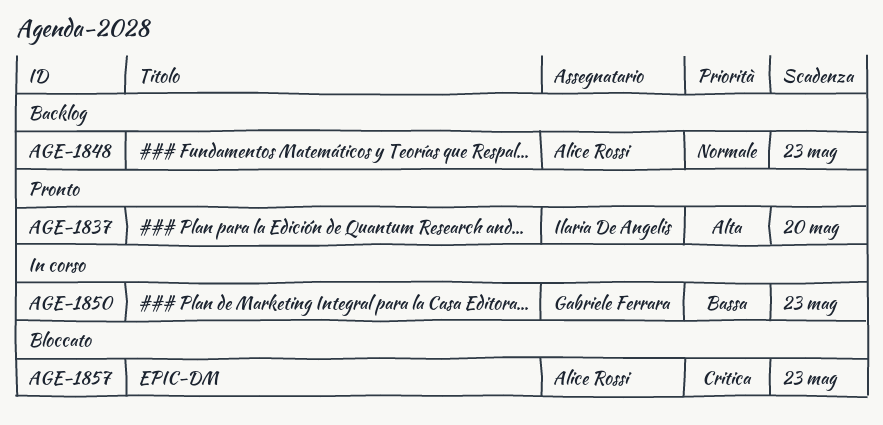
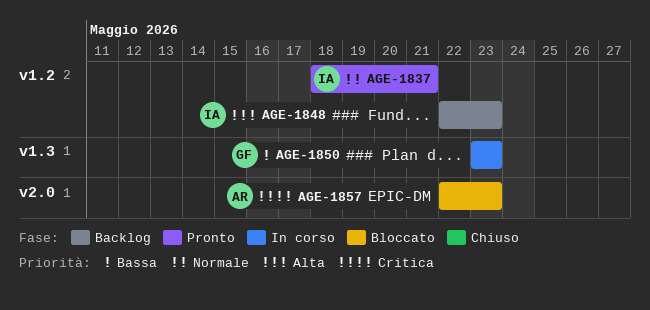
AGE-1837, priority: Alta -> Normale
AGE-1837, due: May 20 -> May 21
AGE-1848, owner: Alice Rossi -> Ilaria De Angelis
AGE-1848, priority: Normale -> Alta

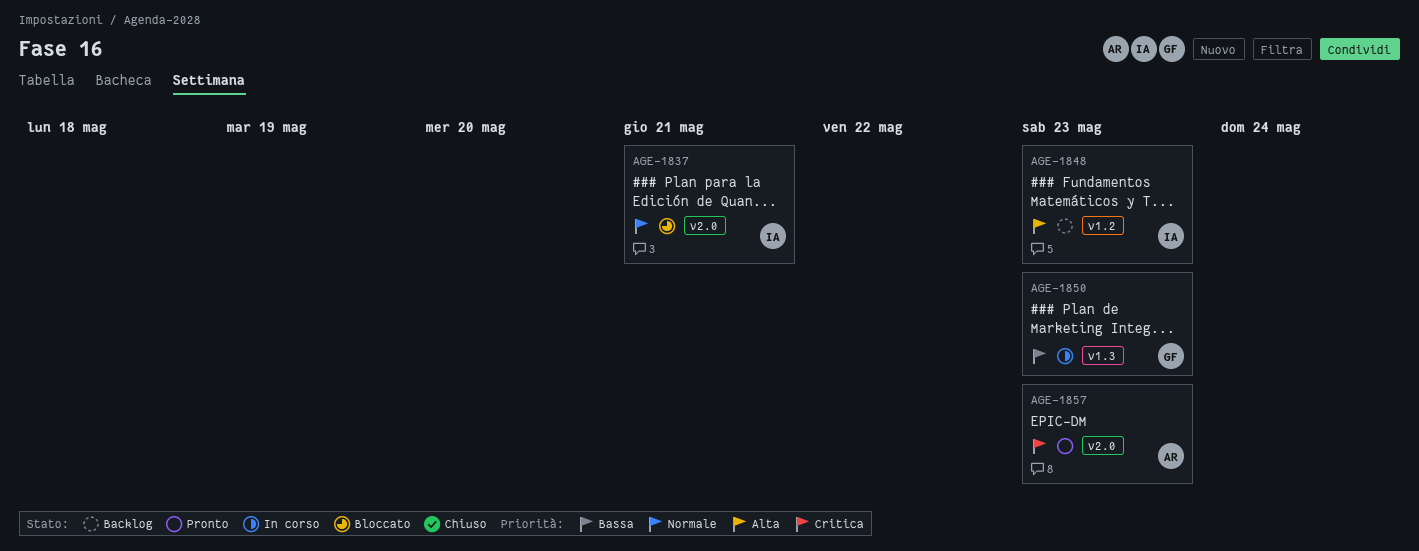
AGE-1837, status: Pronto -> Bloccato
AGE-1837, label: v1.2 -> v2.0
AGE-1857, status: Bloccato -> Pronto

